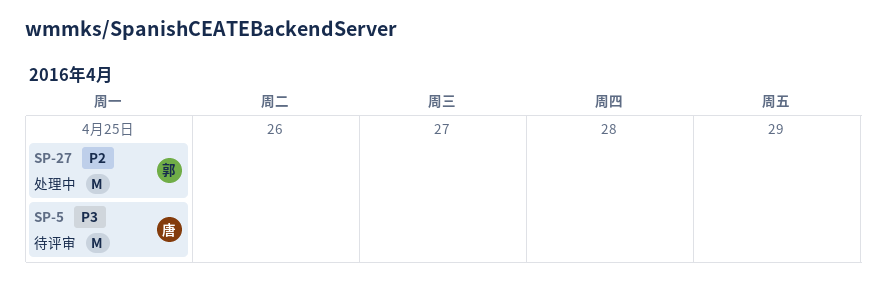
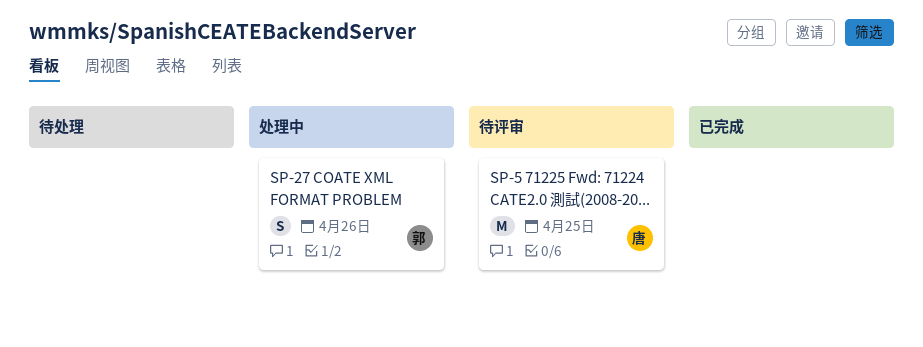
SP-27, estimate: M -> S
SP-27, due: Apr 25 -> Apr 26

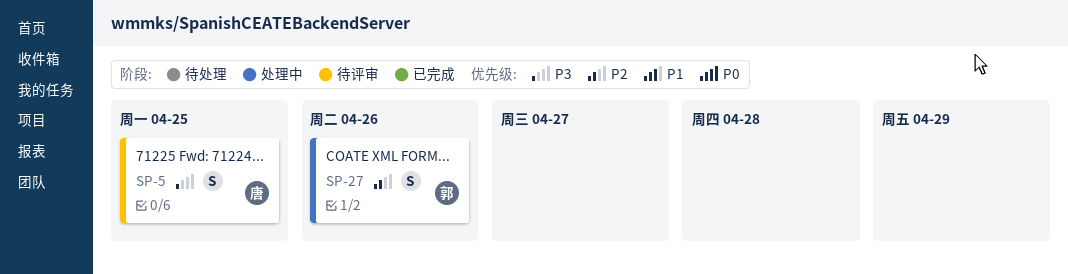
SP-5, estimate: M -> S

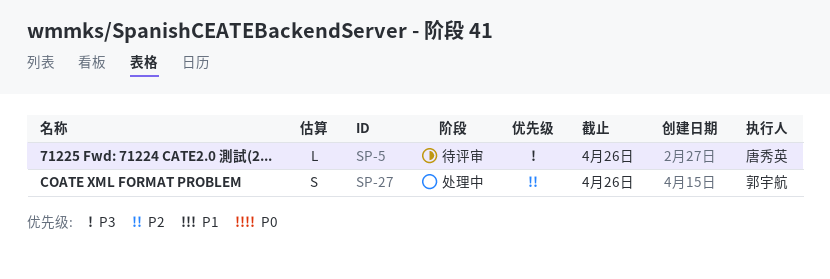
SP-5, estimate: S -> L
SP-5, due: Apr 25 -> Apr 26

